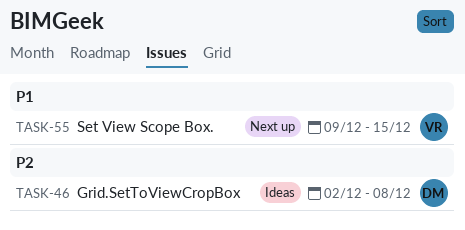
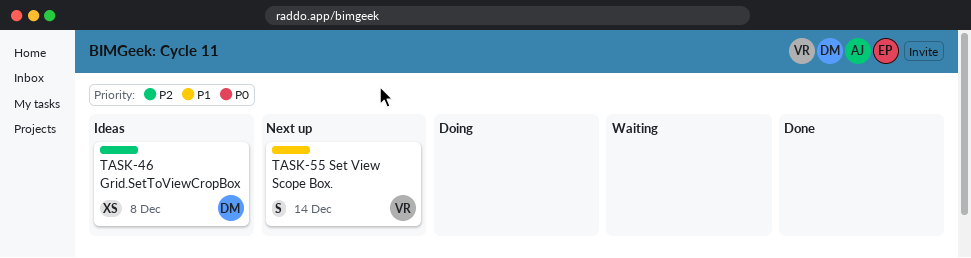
TASK-55, due: Dec 15 -> Dec 14

